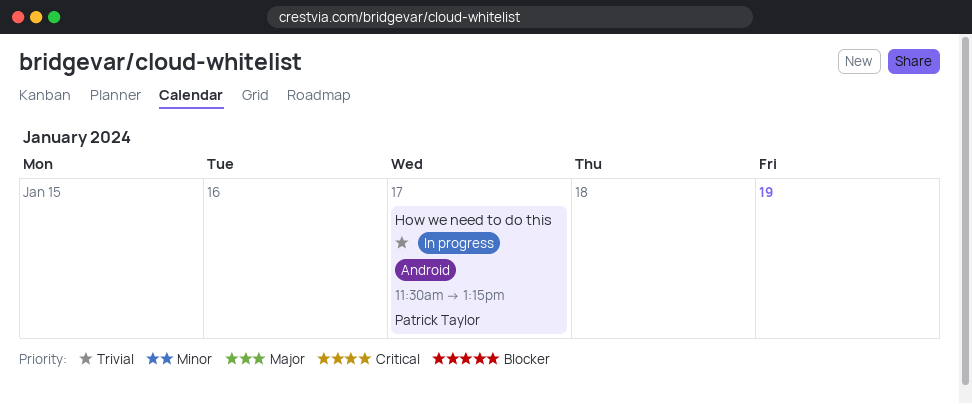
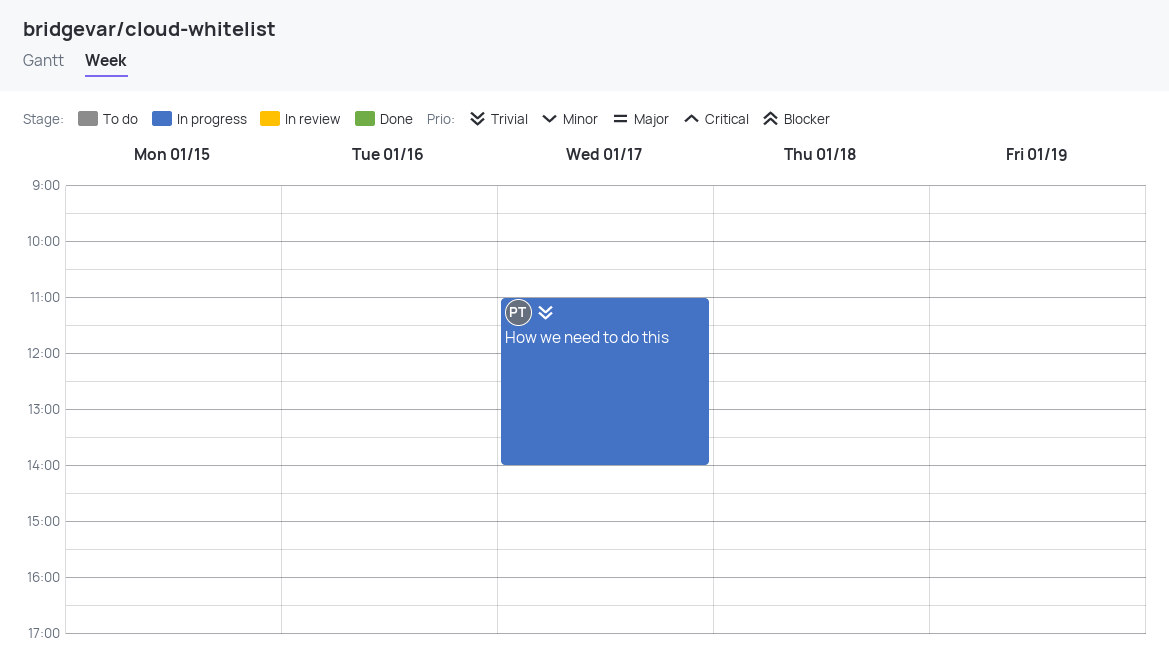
How we need to do this, begins: 11:30 -> 11:00
How we need to do this, ends: 13:15 -> 14:00

